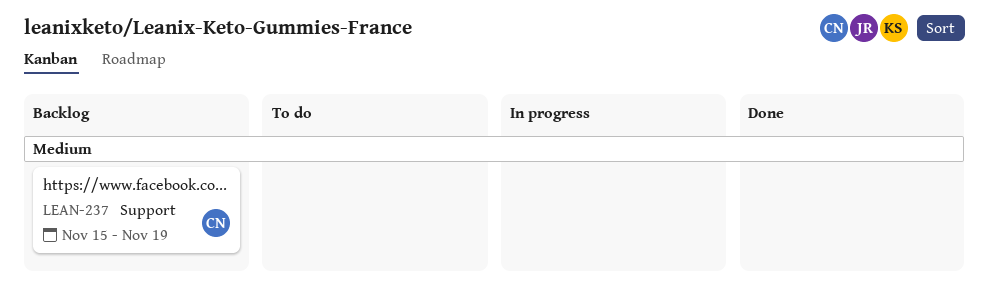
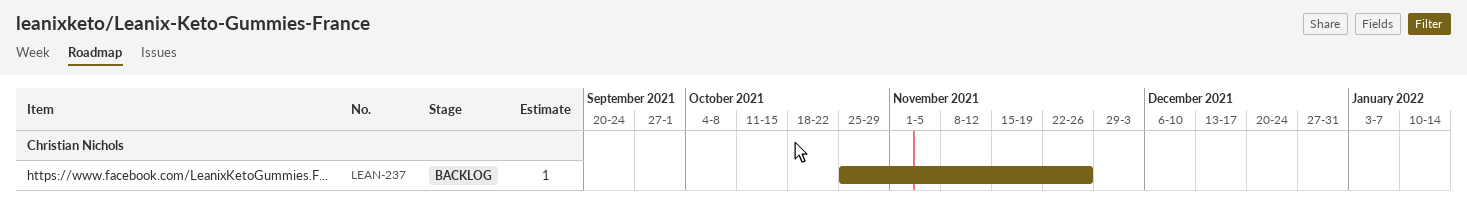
LEAN-237, start: Nov 15 -> Oct 25
LEAN-237, due: Nov 19 -> Nov 26

